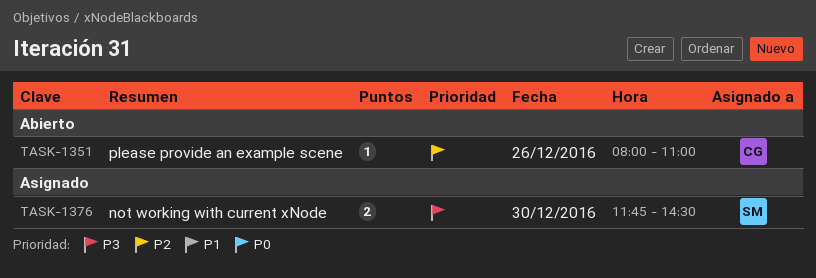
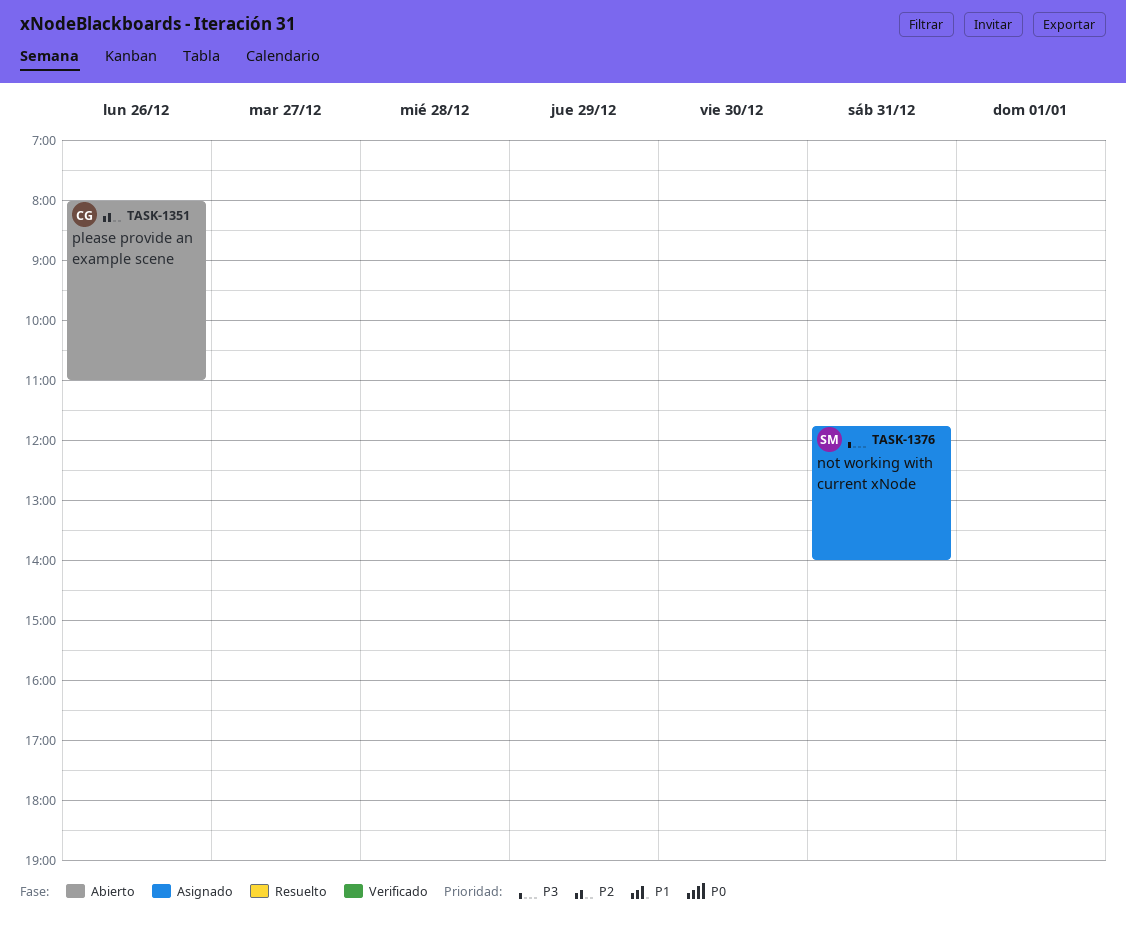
TASK-1376, day: Dec 30 -> Dec 31
TASK-1376, ends: 14:30 -> 14:00

